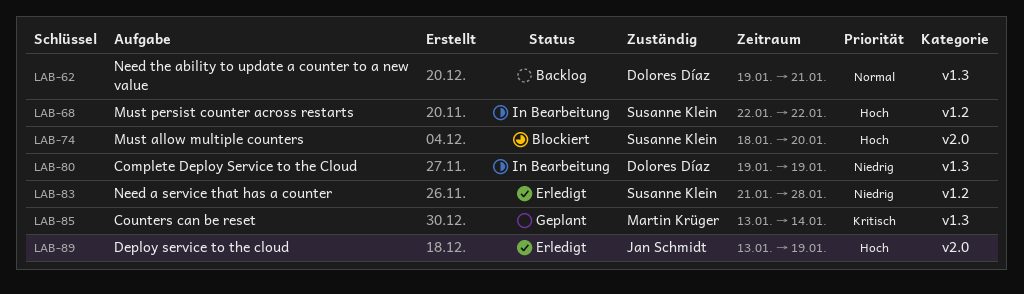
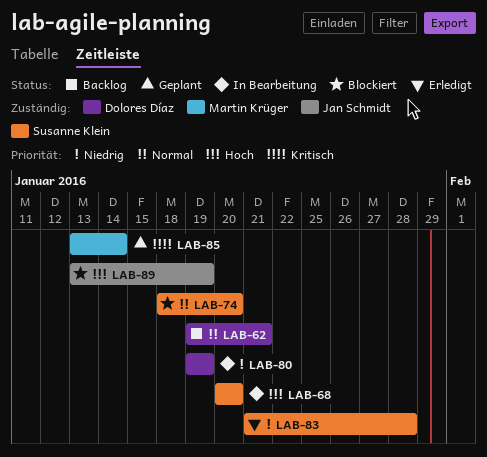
LAB-68, start: Jan 22 -> Jan 20
LAB-68, due: Jan 22 -> Jan 20
LAB-74, priority: Hoch -> Normal
LAB-89, status: Erledigt -> Blockiert

